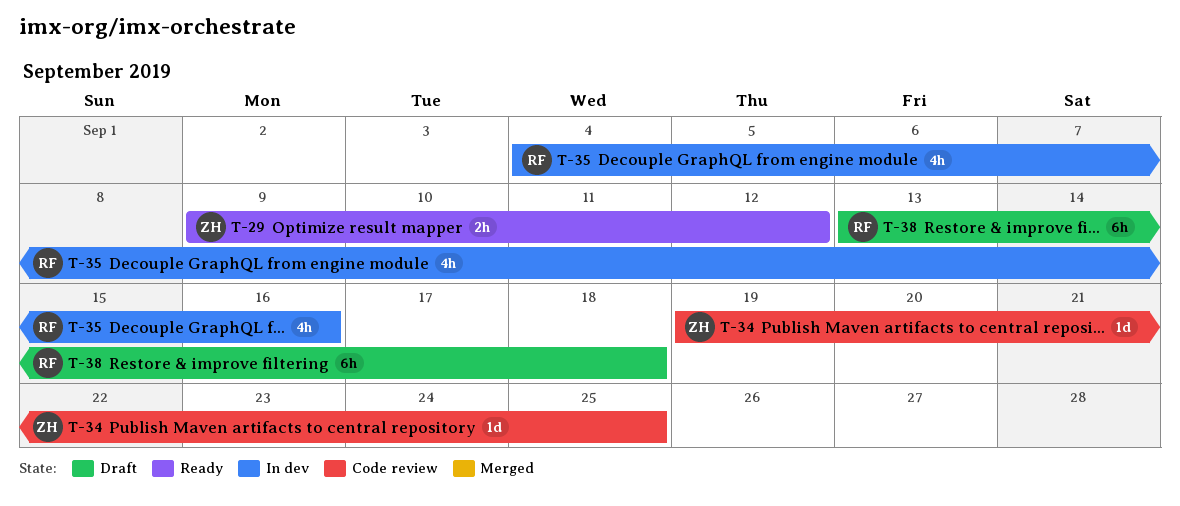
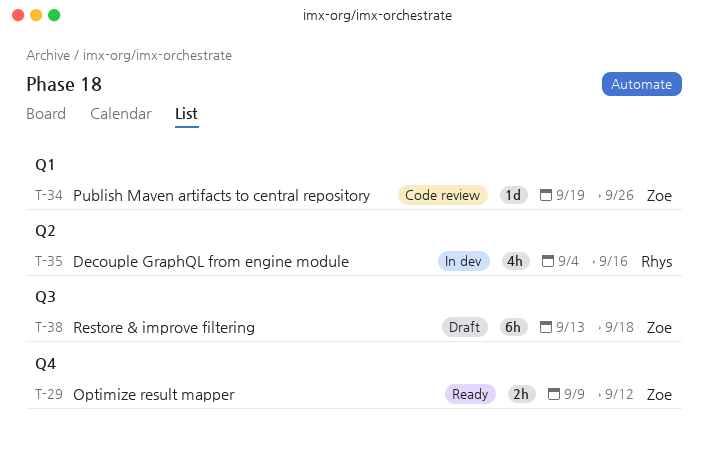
T-34, due: Sep 25 -> Sep 26
T-38, owner: Rhys -> Zoe

